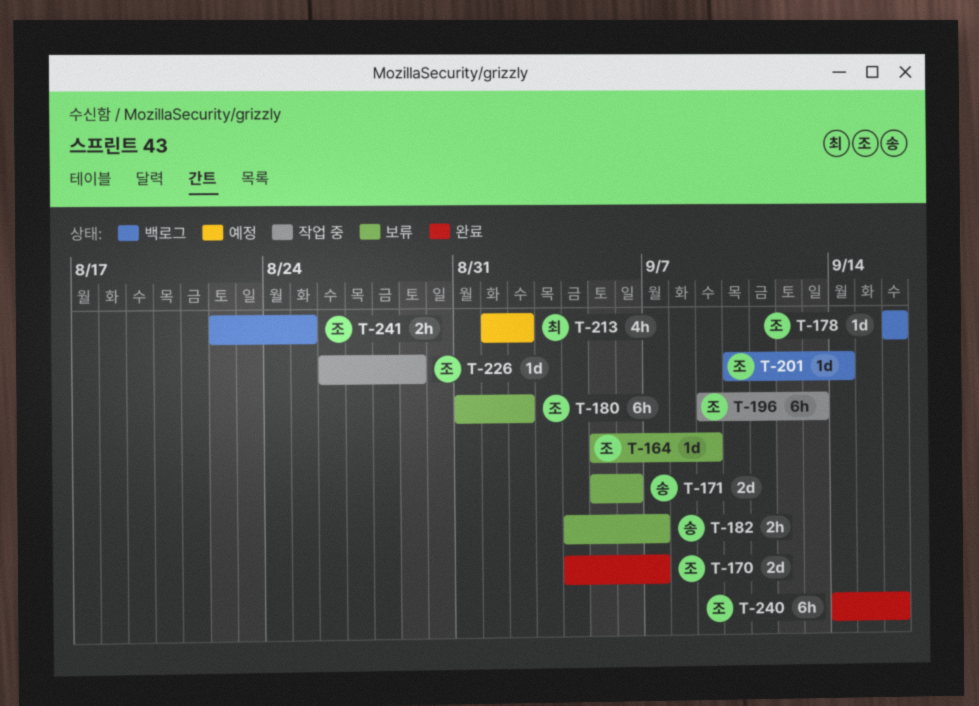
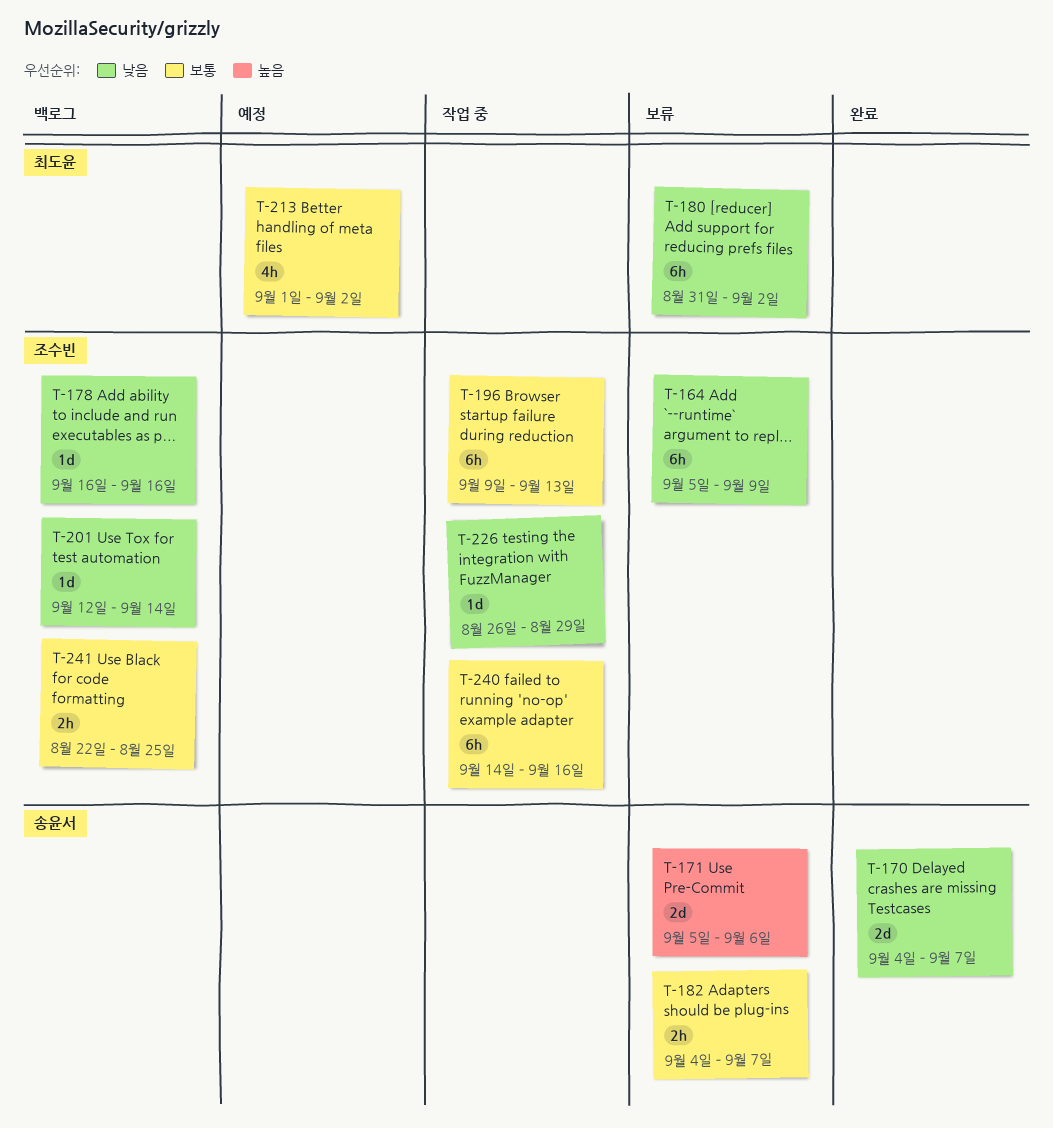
T-164, estimate: 1d -> 6h
T-170, owner: 조수빈 -> 송윤서
T-180, owner: 조수빈 -> 최도윤
T-201, start: Sep 10 -> Sep 12
T-240, status: 완료 -> 작업 중

